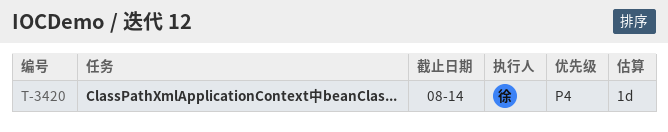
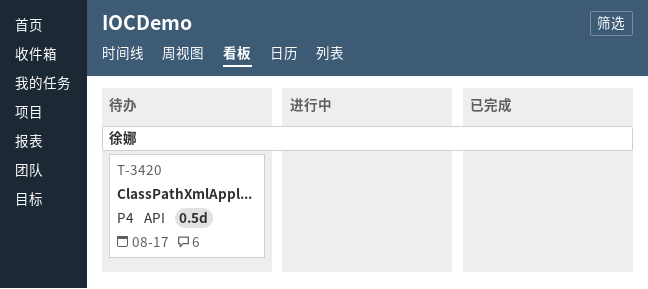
T-3420, estimate: 1d -> 0.5d
T-3420, due: Aug 14 -> Aug 17

